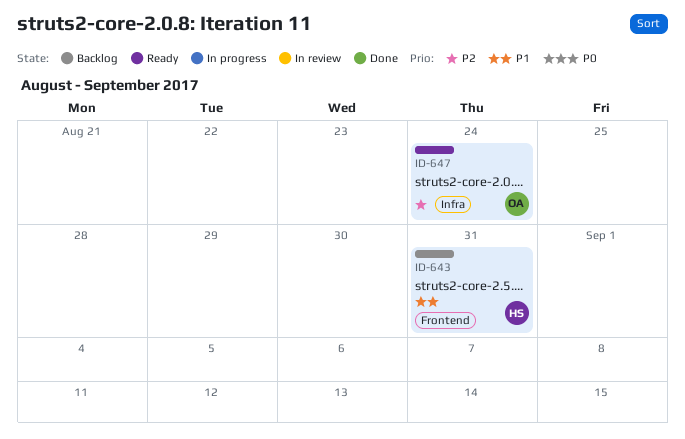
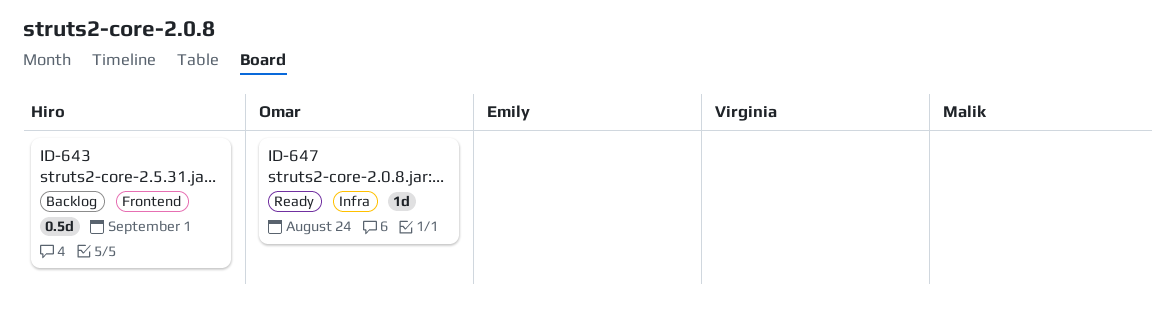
ID-643, due: Aug 31 -> Sep 1

